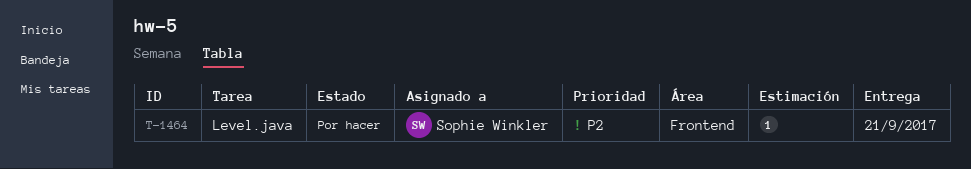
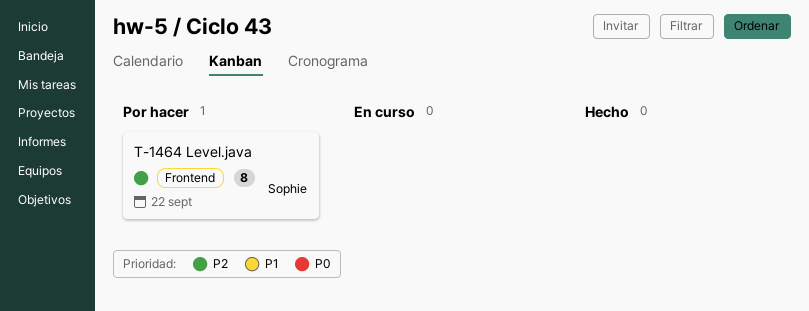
T-1464, estimate: 1 -> 8
T-1464, due: Sep 21 -> Sep 22

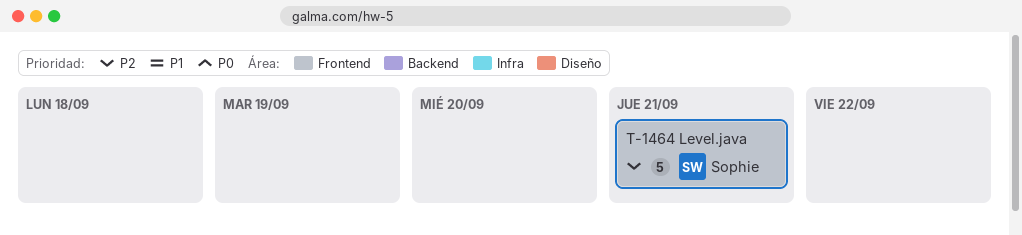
T-1464, estimate: 8 -> 5
T-1464, due: Sep 22 -> Sep 21

